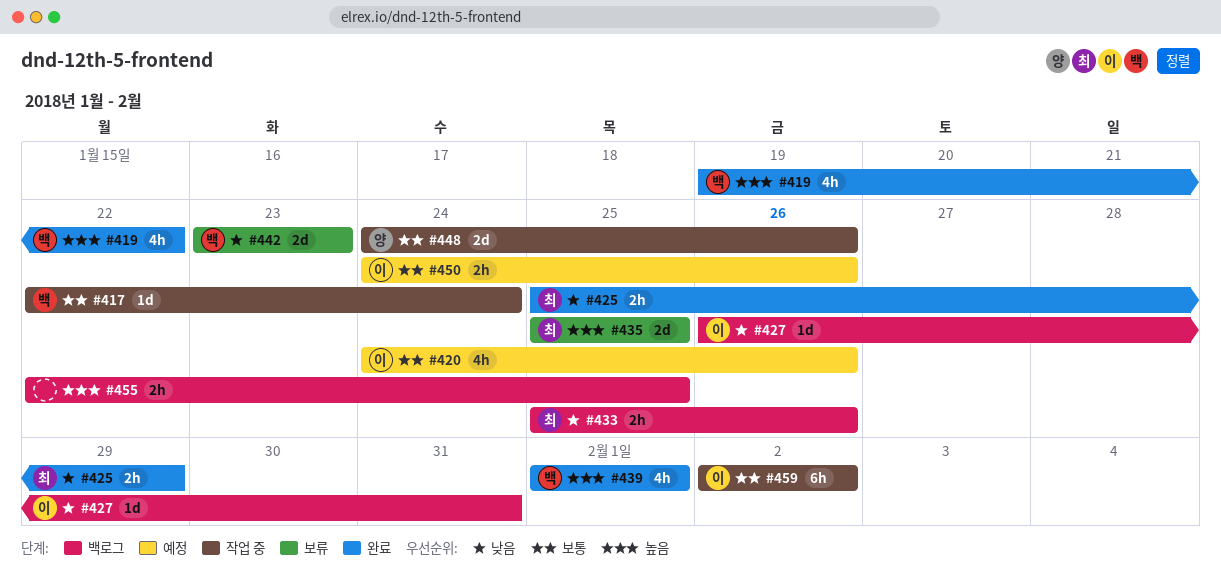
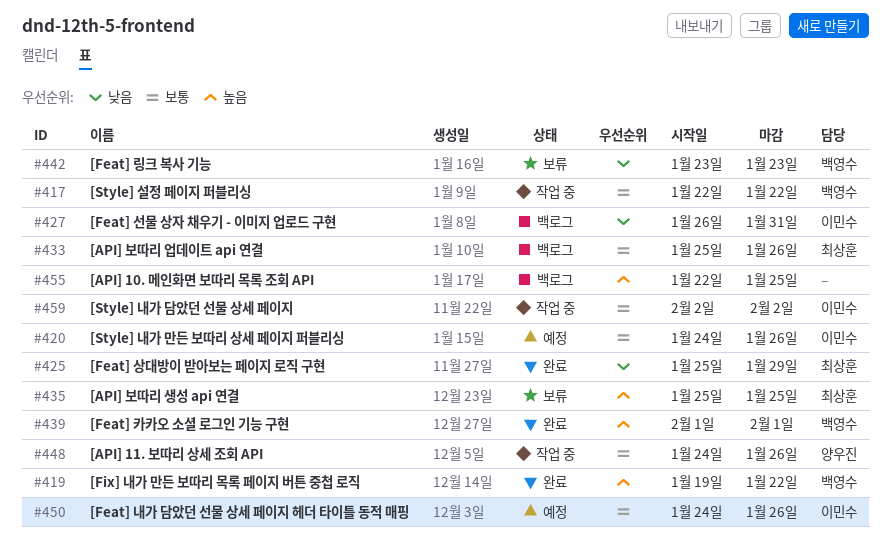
#417, due: Jan 24 -> Jan 22
#433, priority: 낮음 -> 보통

